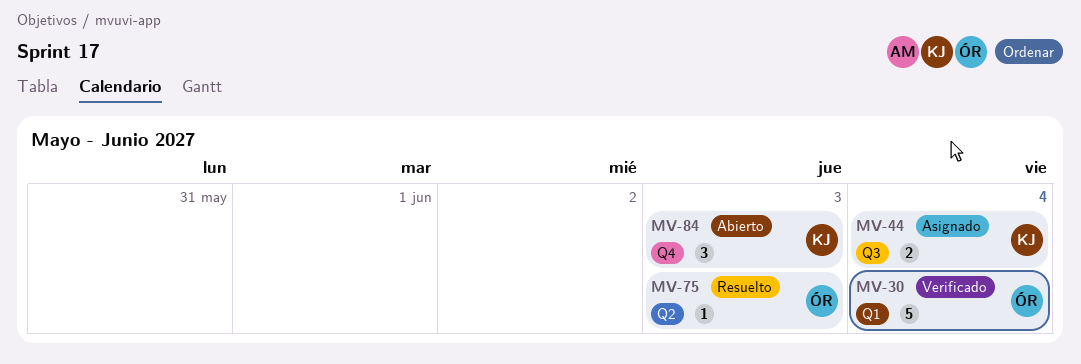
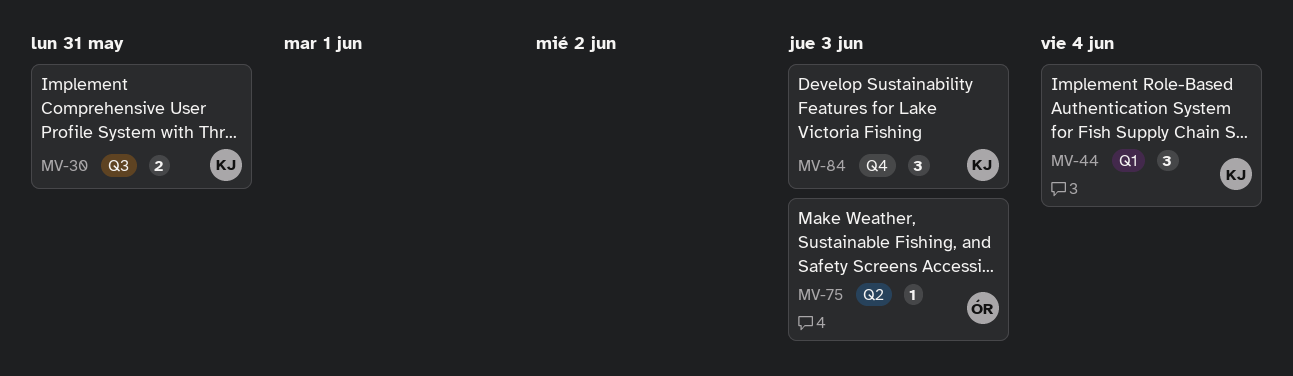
MV-30, owner: ÓR -> KJ
MV-30, label: Q1 -> Q3
MV-30, estimate: 5 -> 2
MV-30, due: Jun 4 -> May 31
MV-44, label: Q3 -> Q1
MV-44, estimate: 2 -> 3

